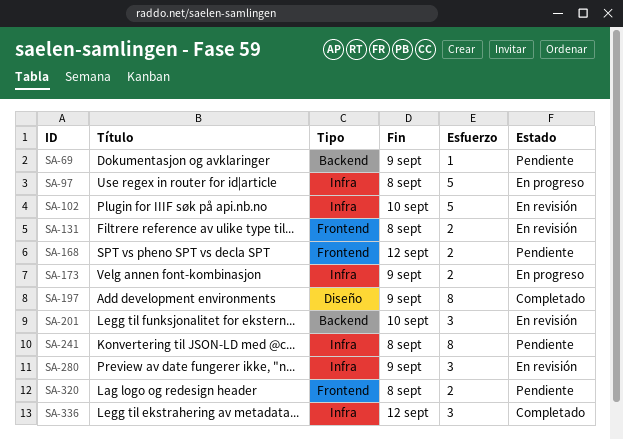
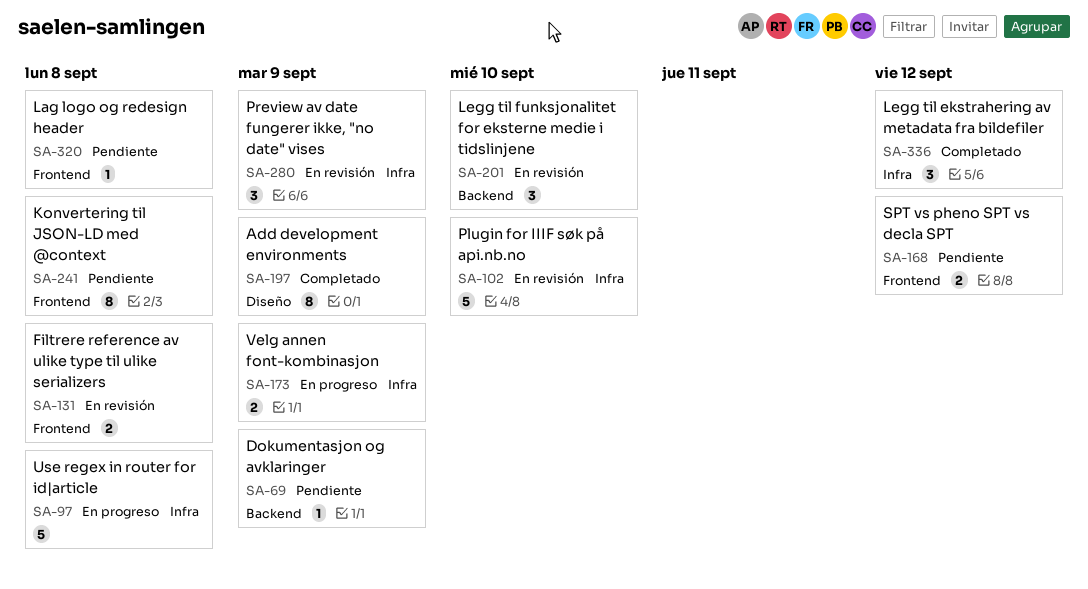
SA-241, label: Infra -> Frontend
SA-320, estimate: 2 -> 1

